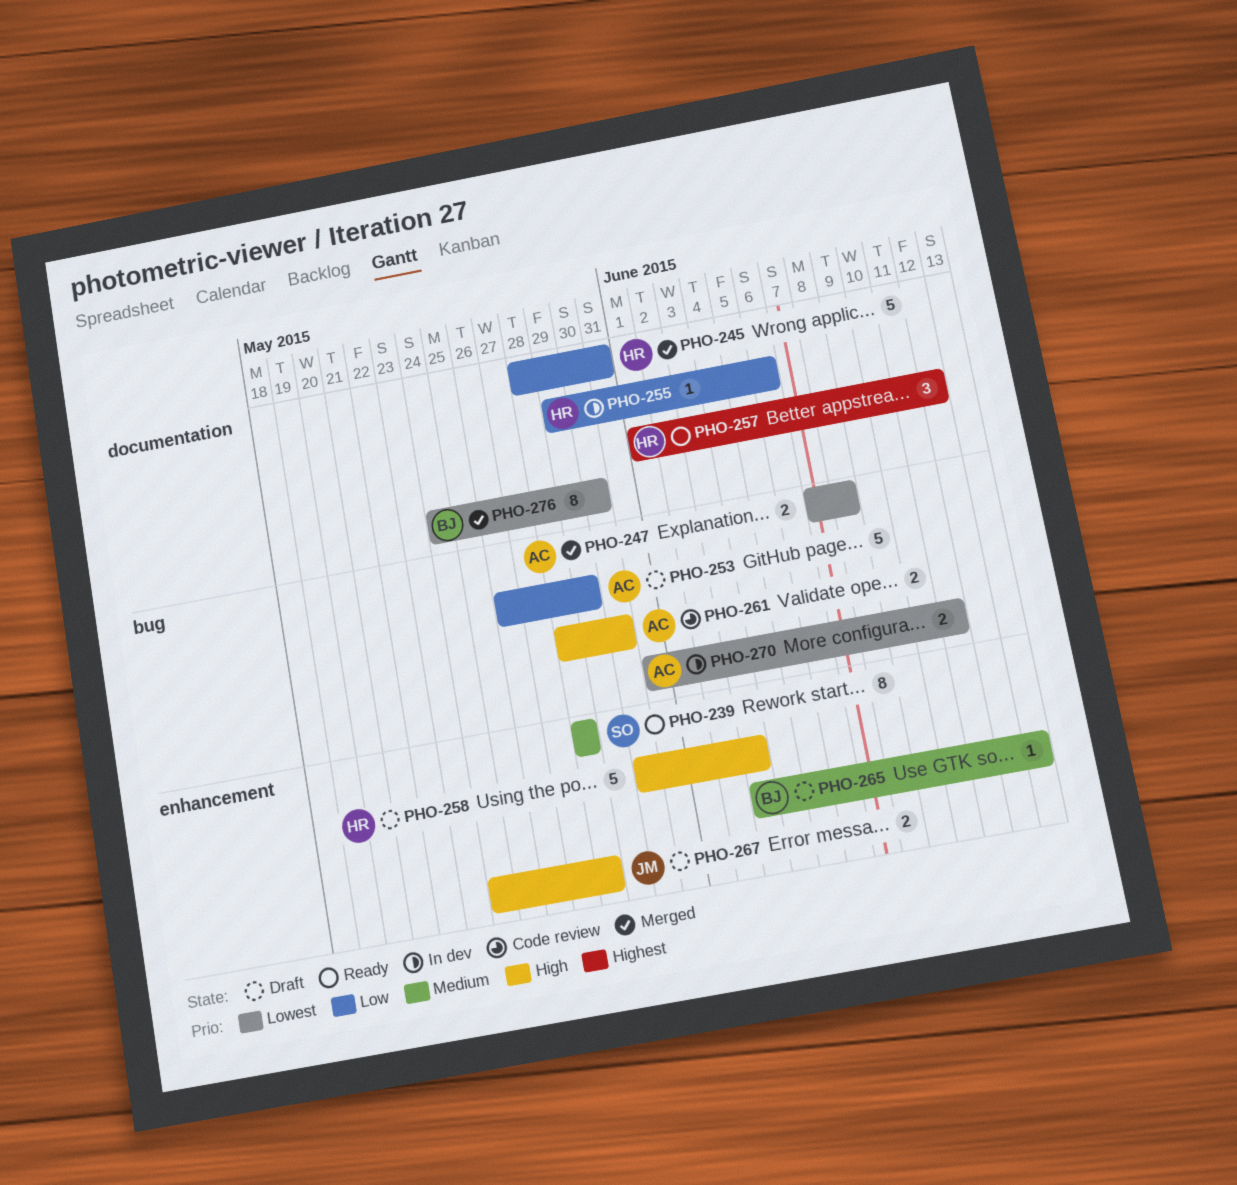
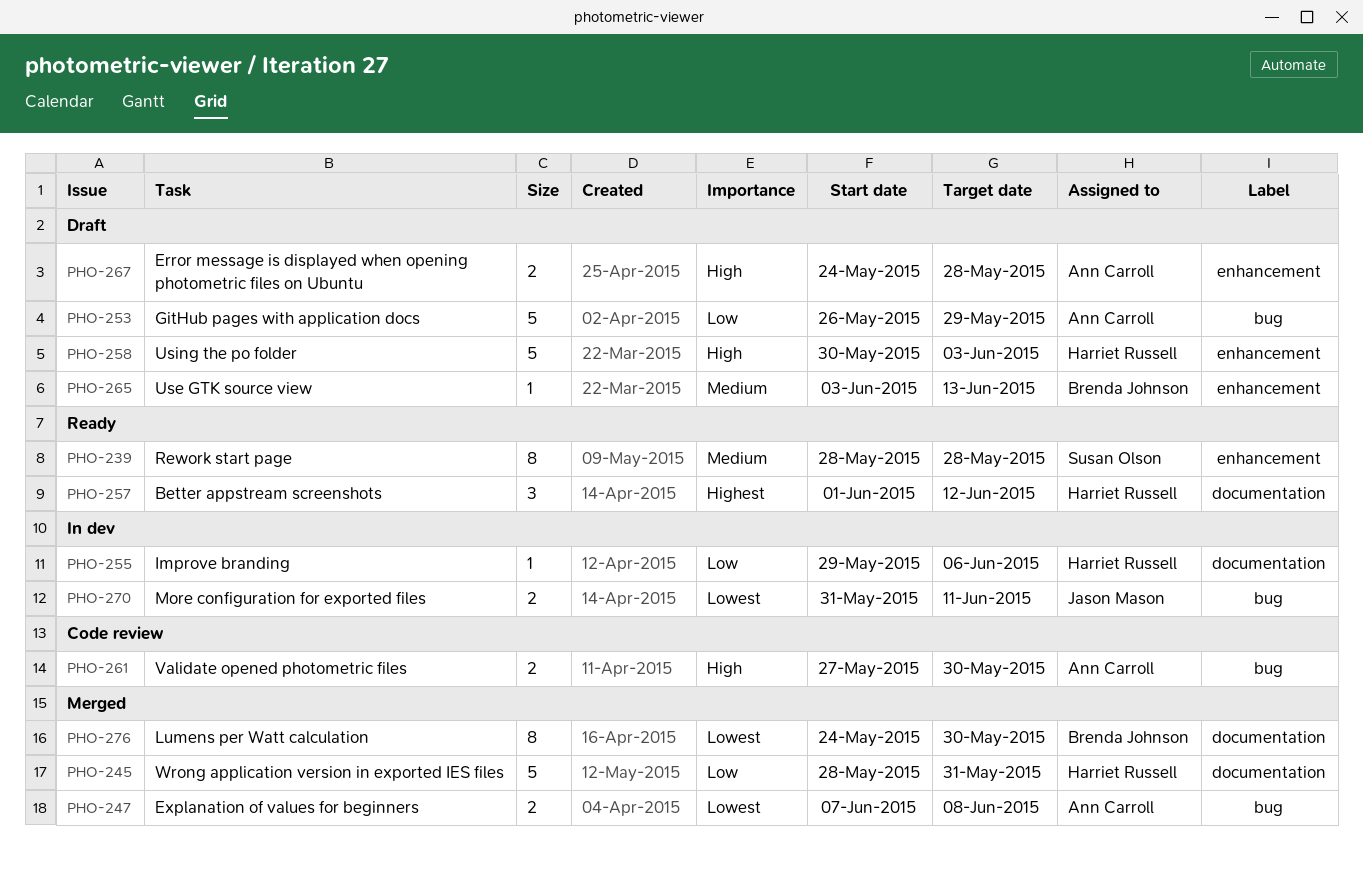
PHO-261, start: May 28 -> May 27
PHO-267, owner: Jason Mason -> Ann Carroll
PHO-270, owner: Ann Carroll -> Jason Mason

